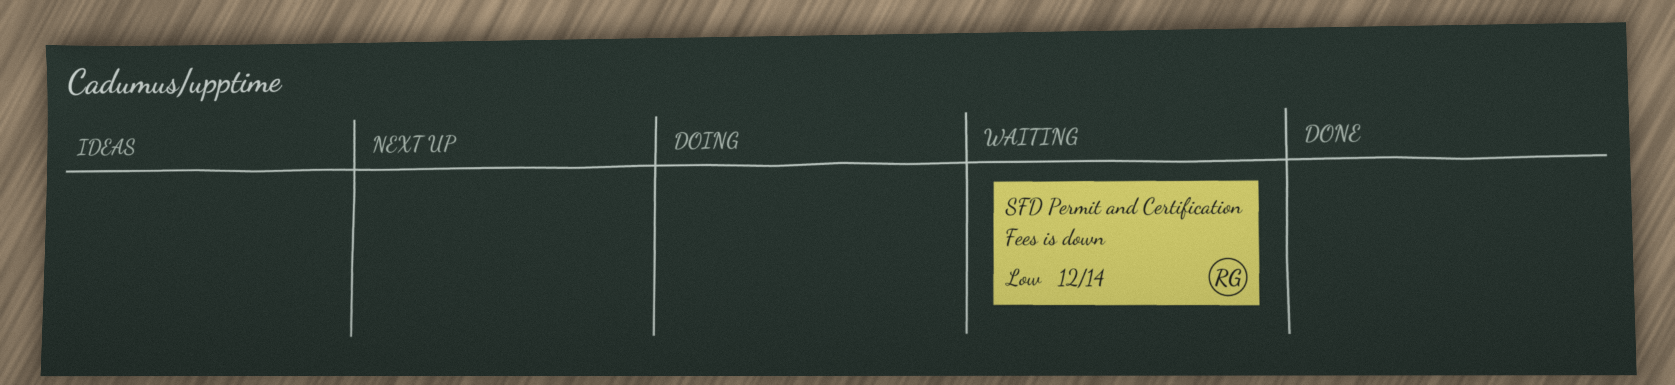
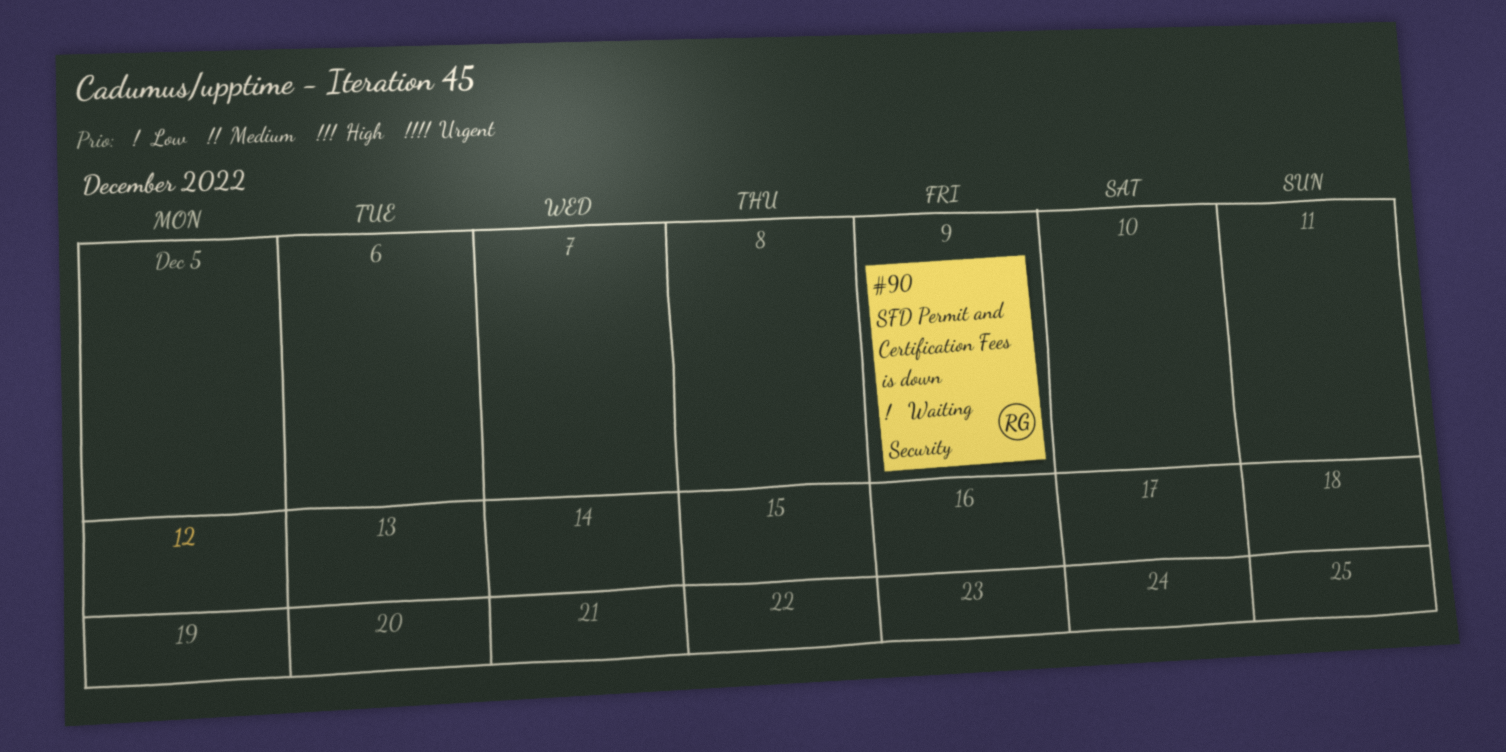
SFD Permit and Certification Fees is down, due: Dec 14 -> Dec 9

